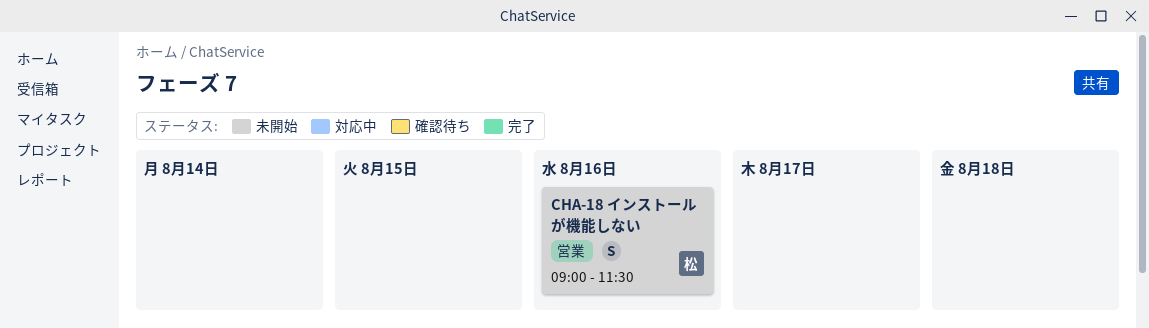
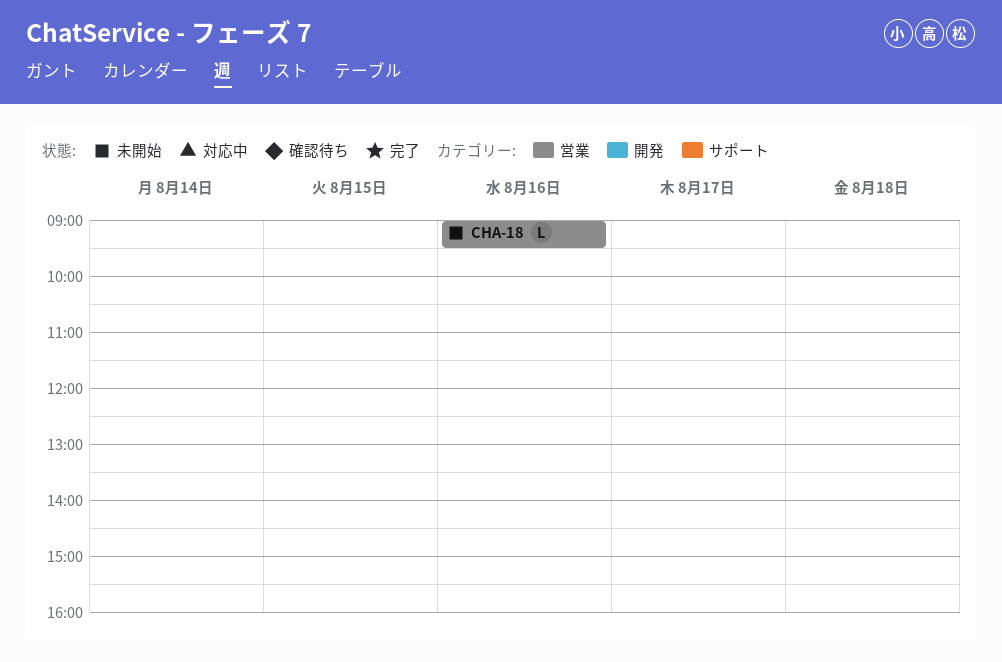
CHA-18, estimate: S -> L
CHA-18, ends: 11:30 -> 09:30

